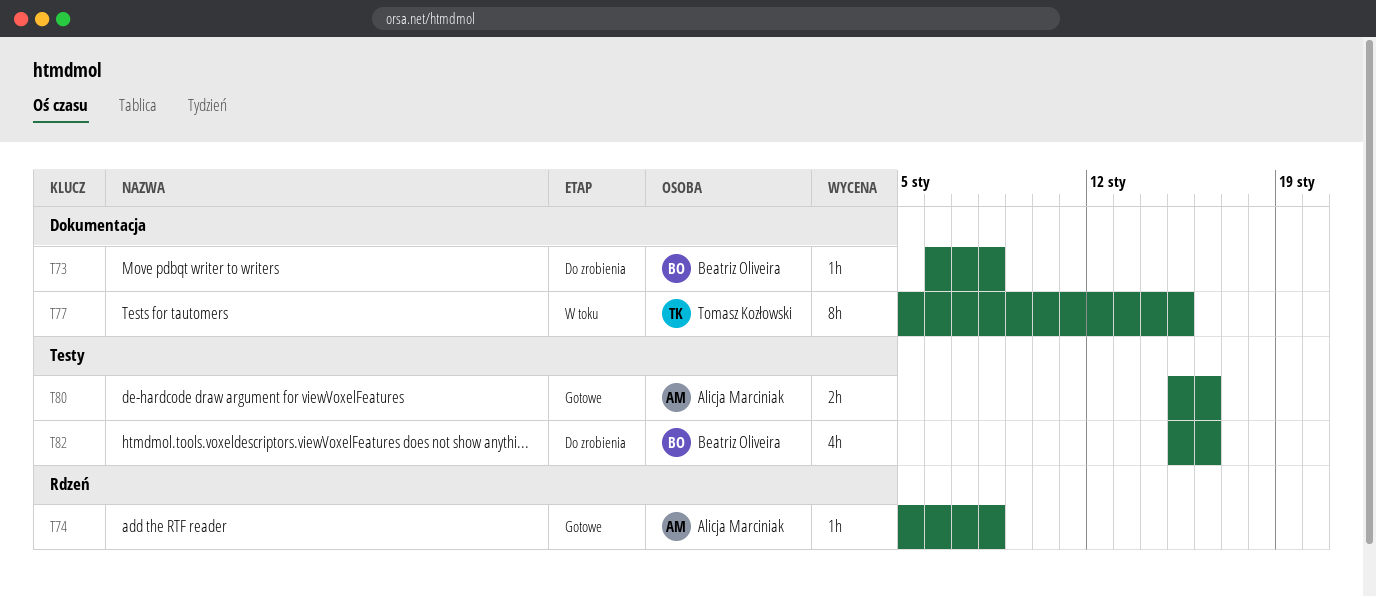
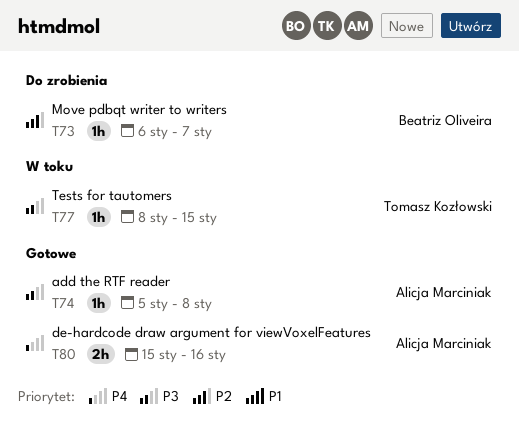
T73, due: Jan 8 -> Jan 7
T77, estimate: 8h -> 1h
T77, start: Jan 5 -> Jan 8
T82: present -> none

